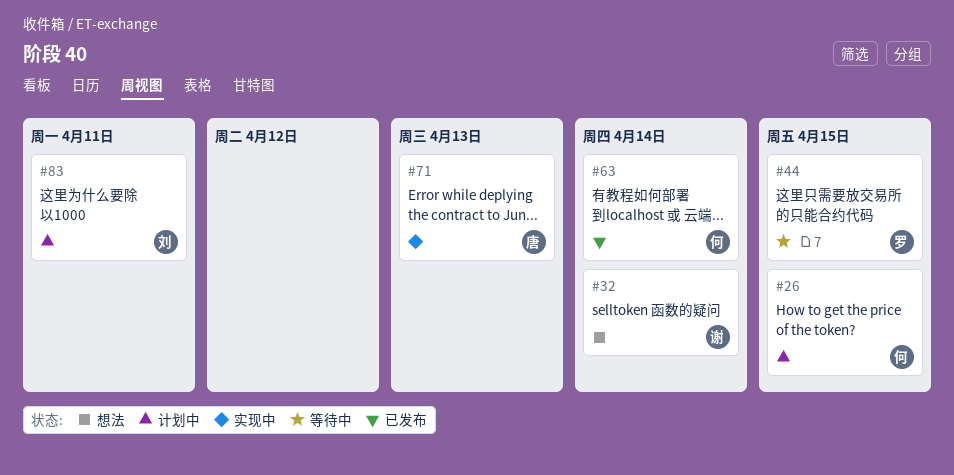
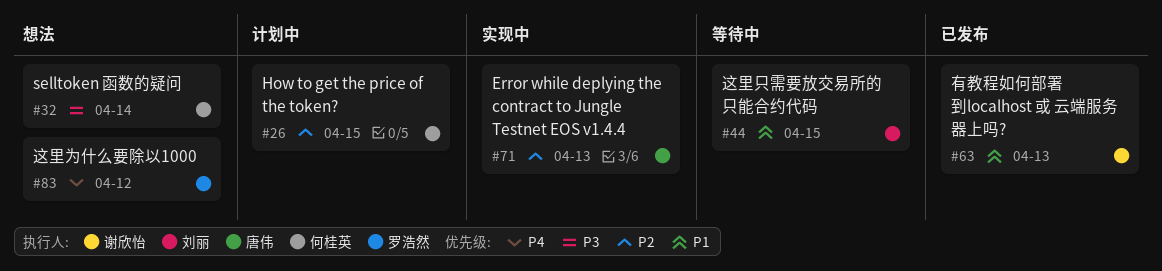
#32, owner: 谢欣怡 -> 何桂英
#44, owner: 罗浩然 -> 刘丽
#63, owner: 何桂英 -> 谢欣怡
#63, due: Apr 14 -> Apr 13
#83, status: 计划中 -> 想法
#83, owner: 刘丽 -> 罗浩然
#83, due: Apr 11 -> Apr 12

